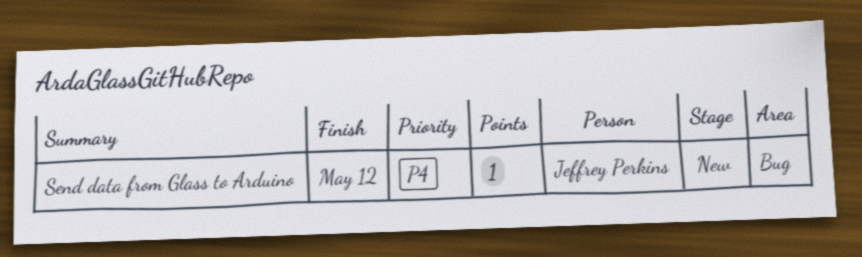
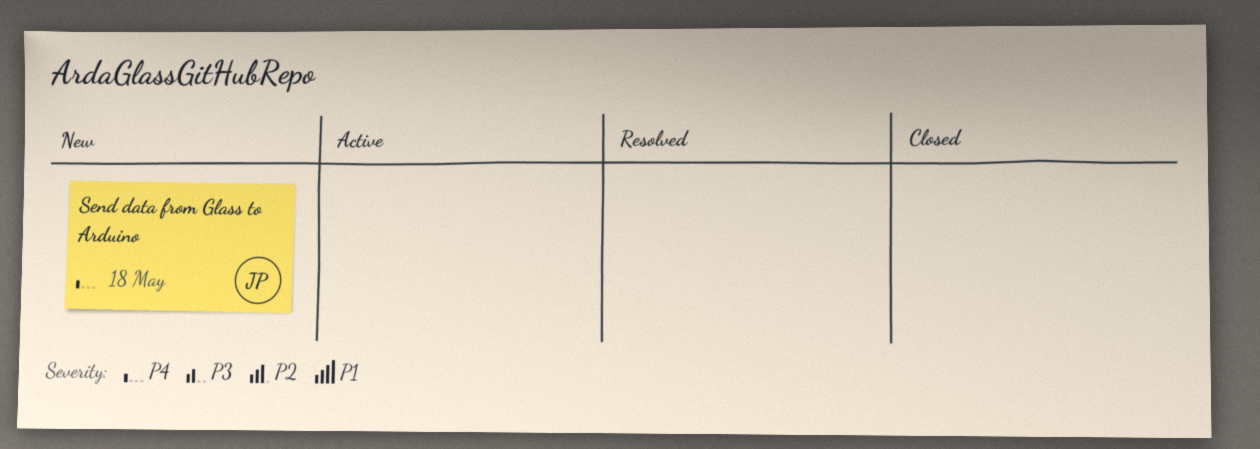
Send data from Glass to Arduino, due: May 12 -> May 18

